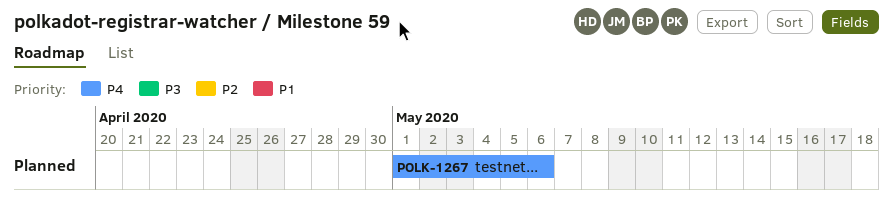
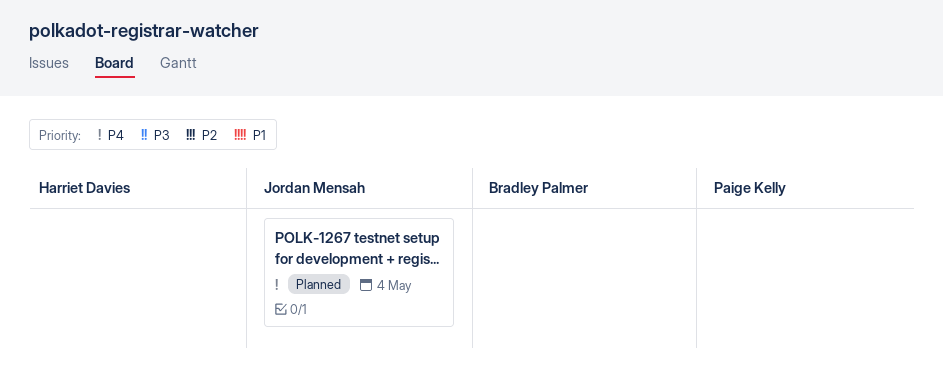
POLK-1267, due: May 6 -> May 4

